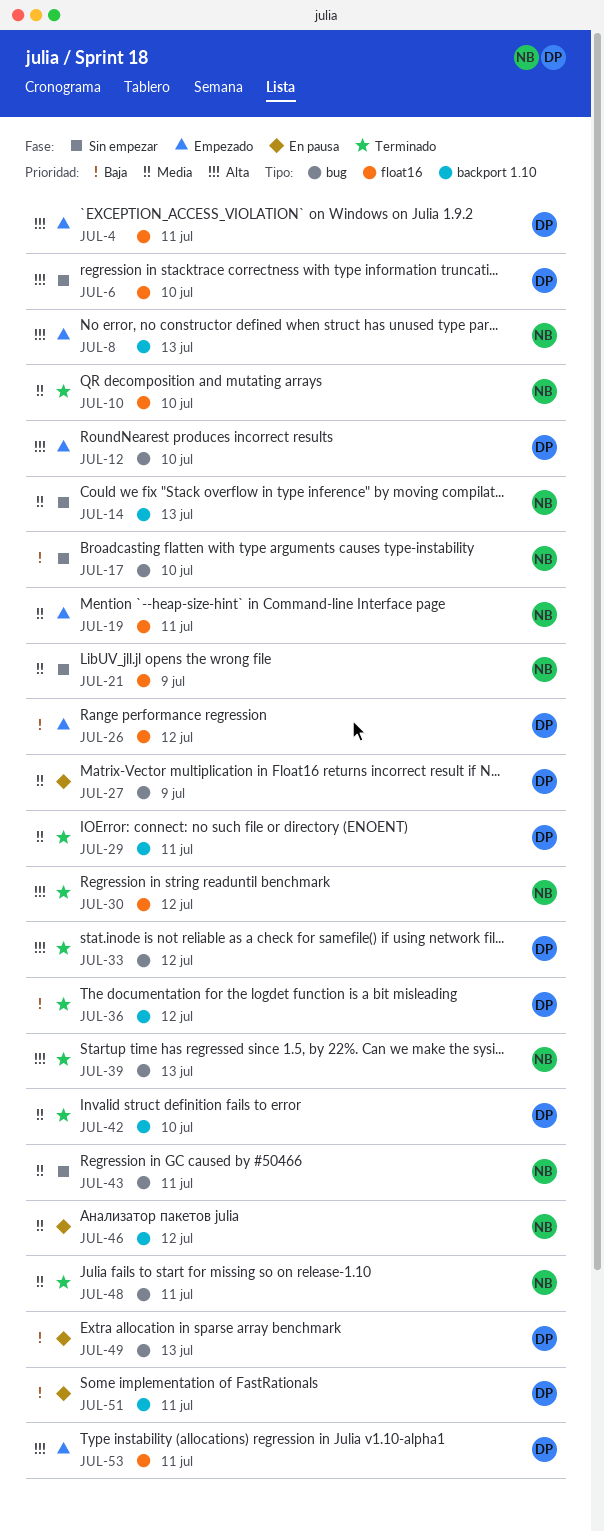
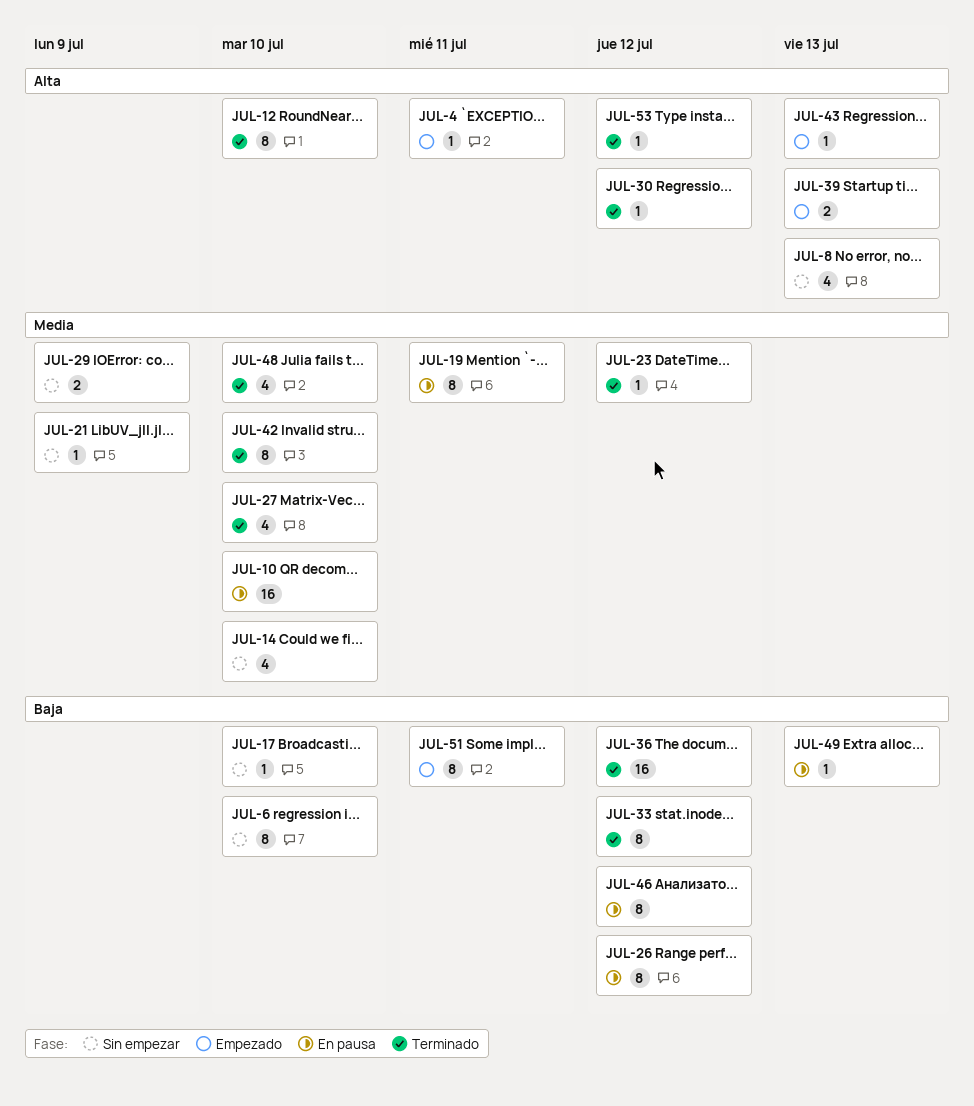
JUL-6, priority: Alta -> Baja
JUL-8, status: Empezado -> Sin empezar
JUL-10, status: Terminado -> En pausa
JUL-12, status: Empezado -> Terminado
JUL-14, due: Jul 13 -> Jul 10
JUL-19, status: Empezado -> En pausa
JUL-23: none -> present
JUL-26, status: Empezado -> En pausa
JUL-27, status: En pausa -> Terminado
JUL-27, due: Jul 9 -> Jul 10
JUL-29, status: Terminado -> Sin empezar
JUL-29, due: Jul 11 -> Jul 9
JUL-33, priority: Alta -> Baja
JUL-39, status: Terminado -> Empezado
JUL-43, status: Sin empezar -> Empezado
JUL-43, priority: Media -> Alta
JUL-43, due: Jul 11 -> Jul 13
JUL-46, priority: Media -> Baja
JUL-48, due: Jul 11 -> Jul 10
JUL-51, status: En pausa -> Empezado
JUL-53, status: Empezado -> Terminado
JUL-53, due: Jul 11 -> Jul 12

